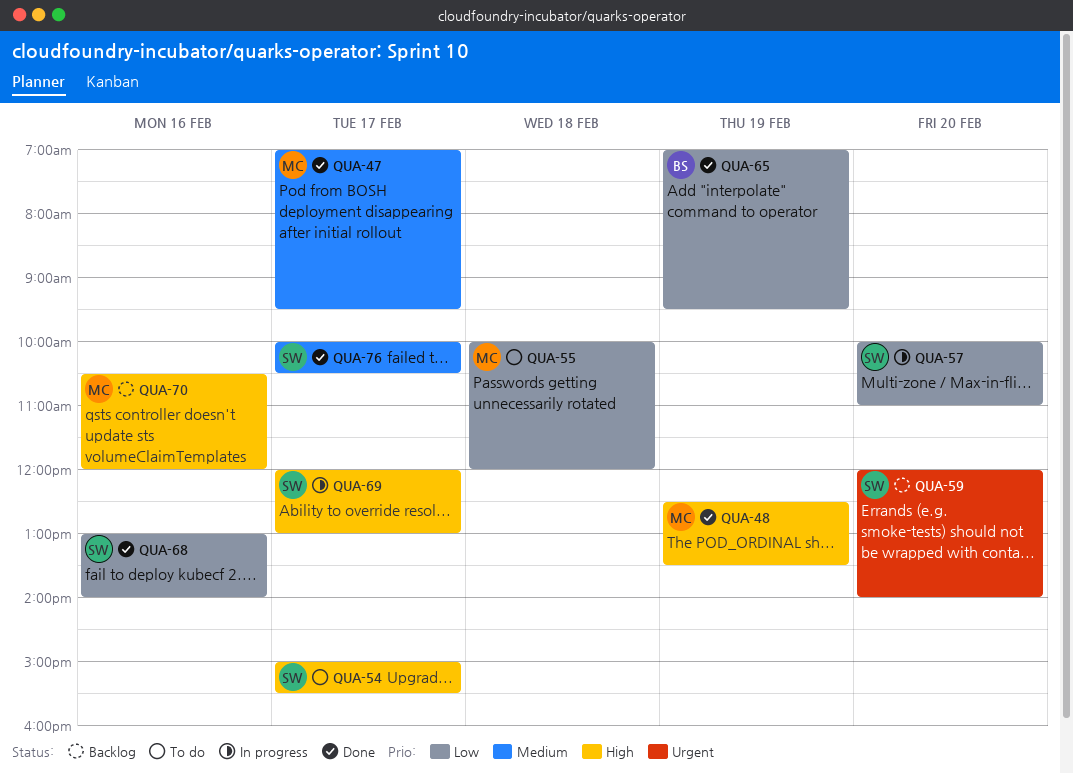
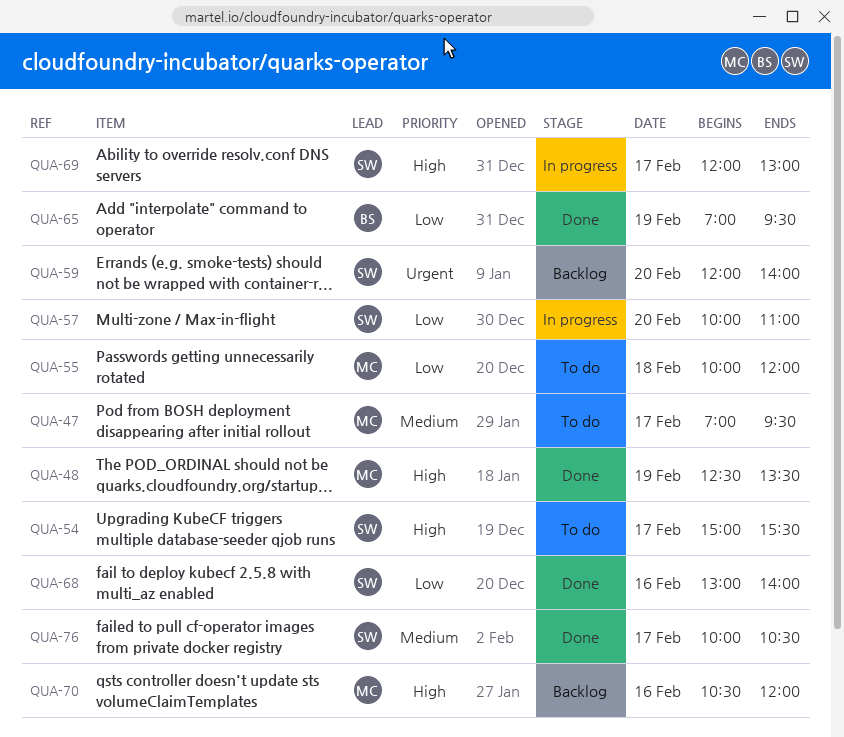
QUA-47, status: Done -> To do

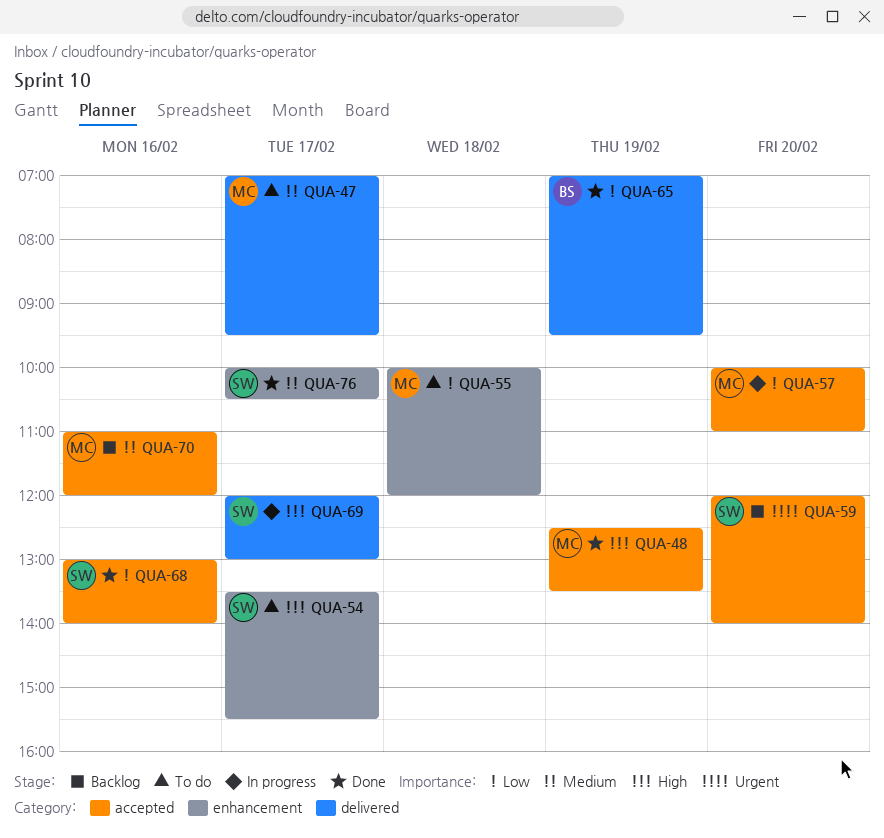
QUA-54, begins: 15:00 -> 13:30
QUA-57, owner: SW -> MC
QUA-70, priority: High -> Medium
QUA-70, begins: 10:30 -> 11:00

